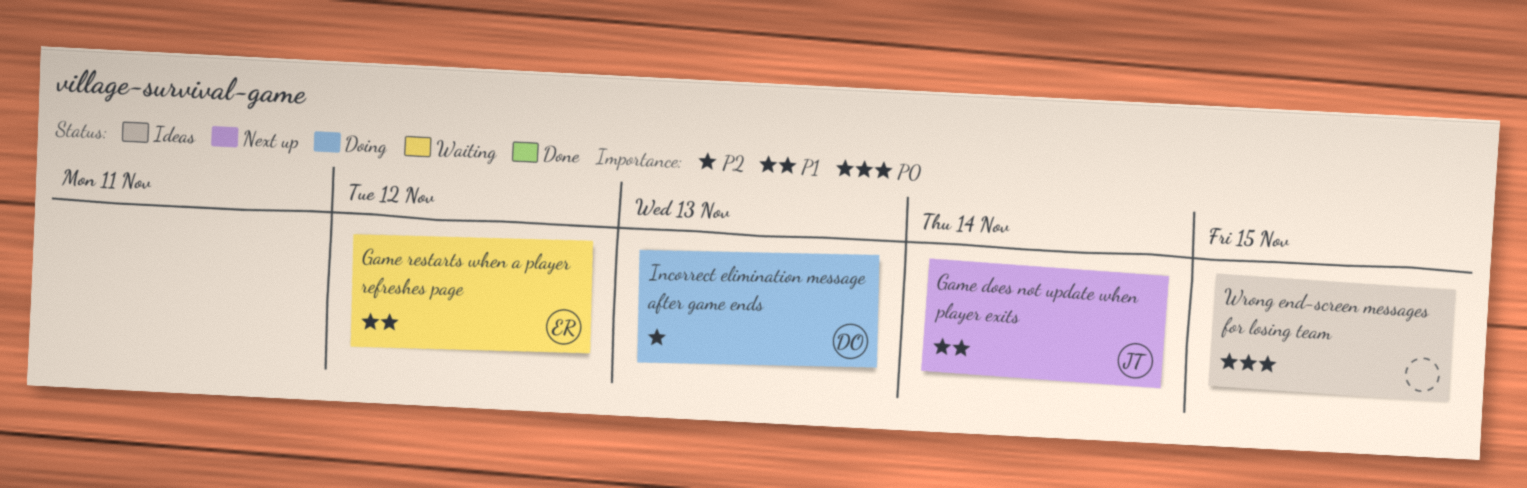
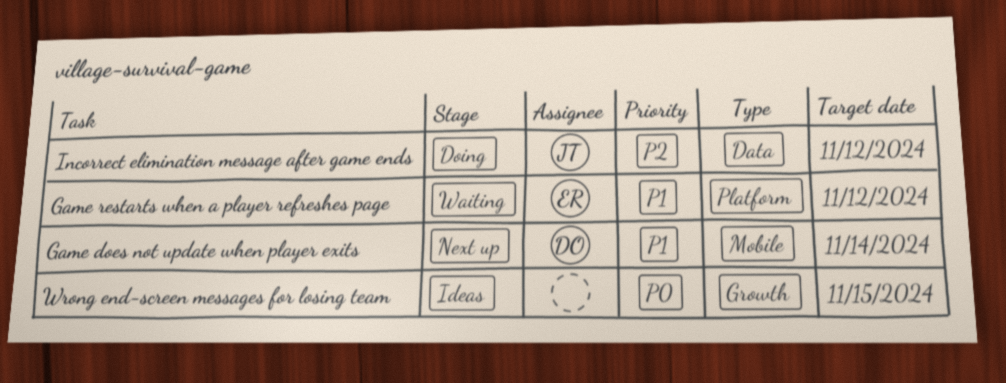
Game does not update when player exits, owner: JT -> DO
Incorrect elimination message after game ends, owner: DO -> JT
Incorrect elimination message after game ends, due: Nov 13 -> Nov 12

